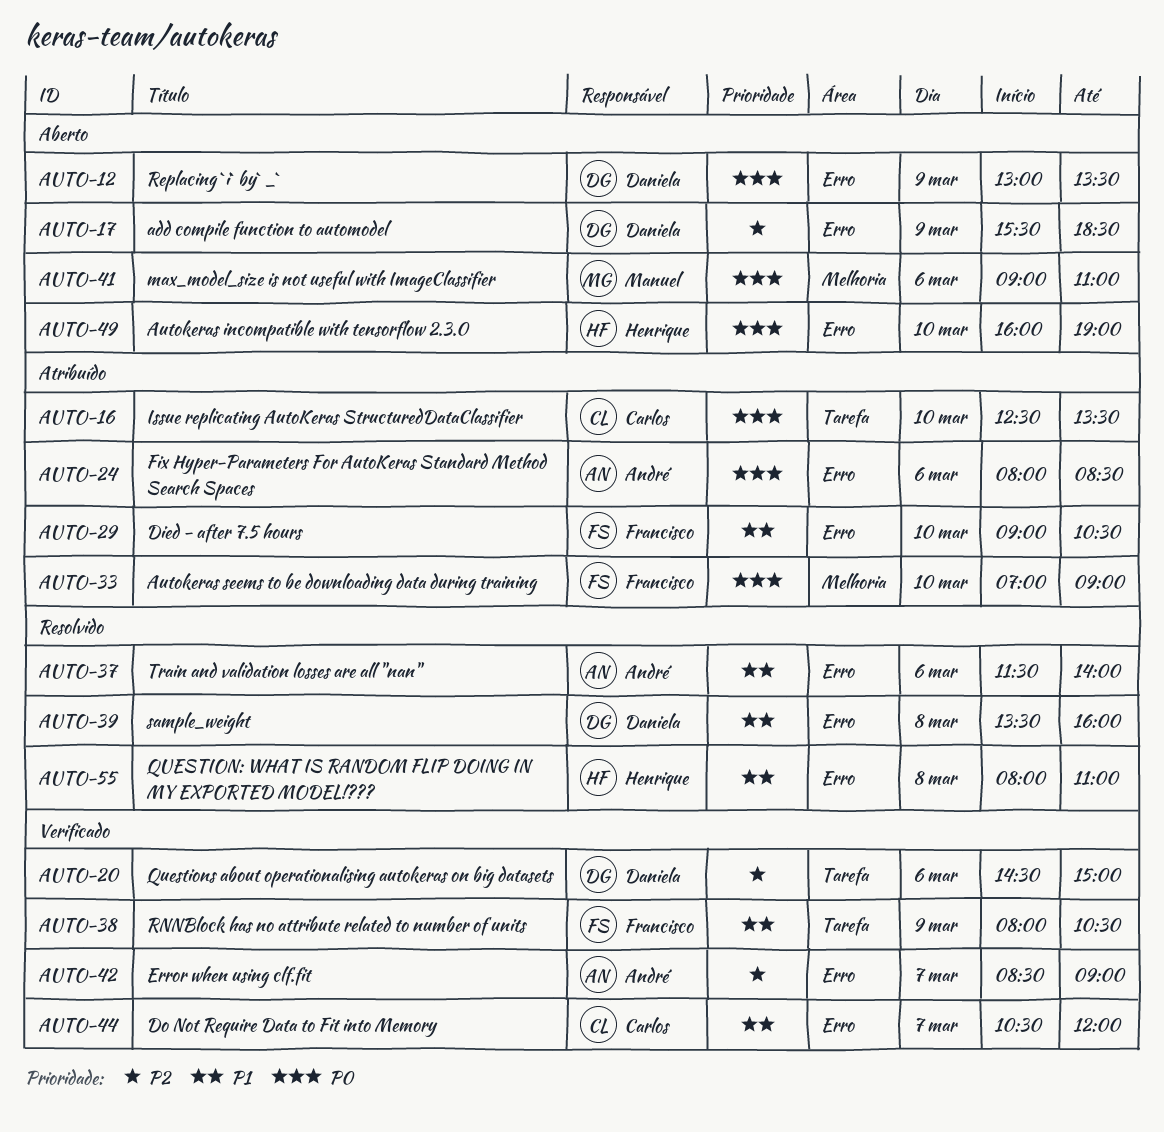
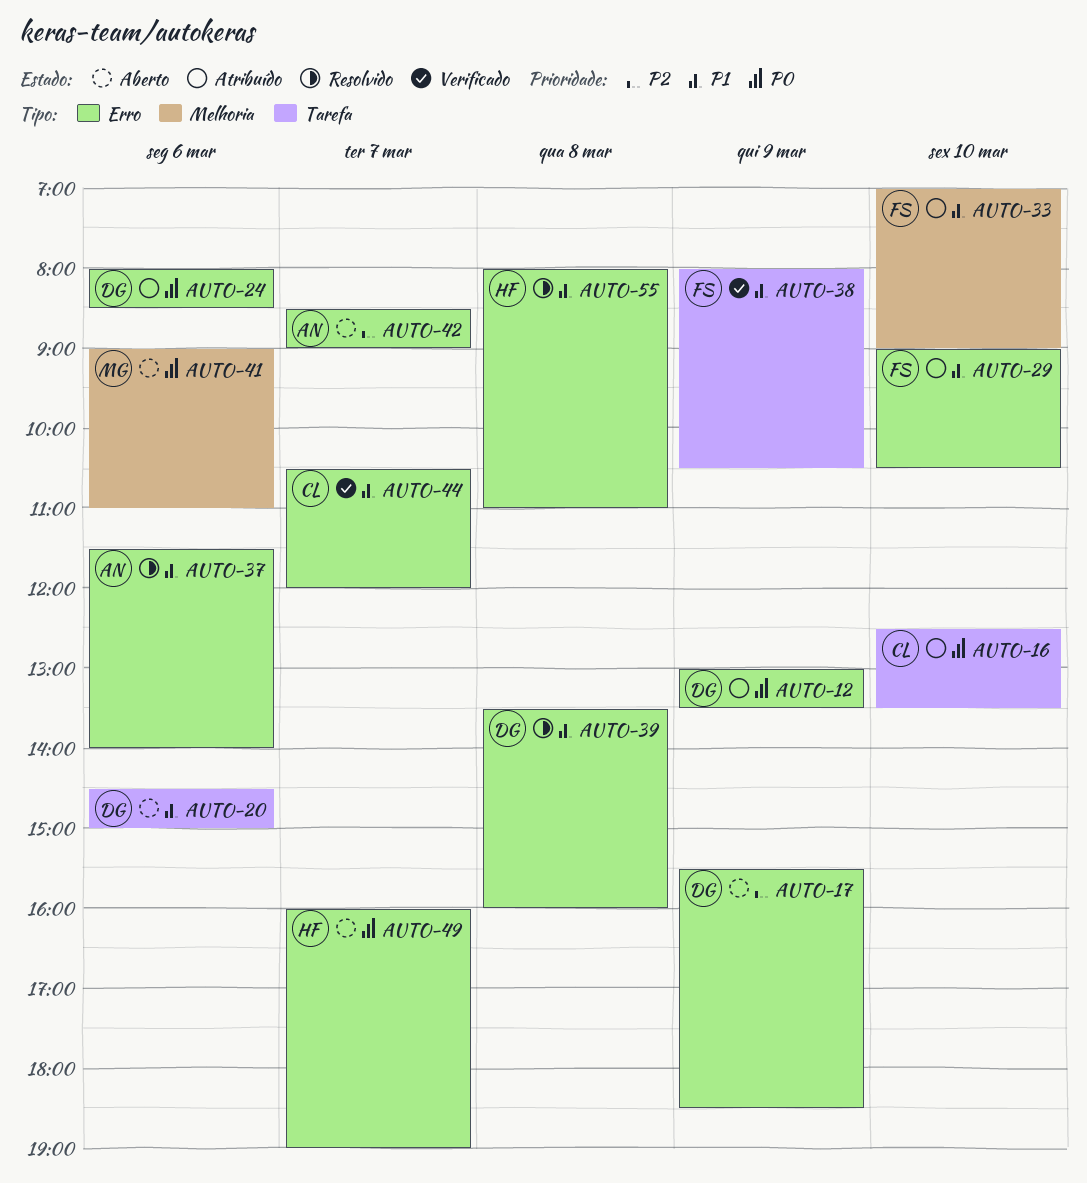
AUTO-12, status: Aberto -> Atribuído
AUTO-20, status: Verificado -> Aberto
AUTO-20, priority: P2 -> P1
AUTO-24, owner: André -> Daniela
AUTO-33, priority: P0 -> P1
AUTO-42, status: Verificado -> Aberto
AUTO-49, day: Mar 10 -> Mar 7

